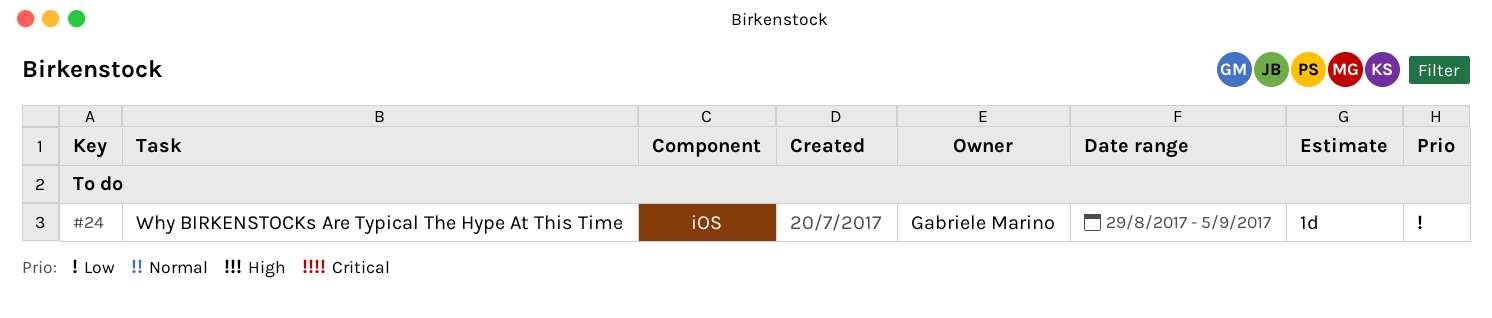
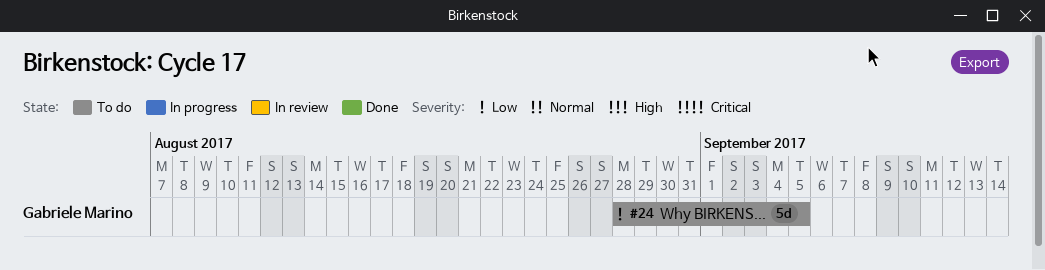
#24, estimate: 1d -> 5d
#24, start: Aug 29 -> Aug 28

